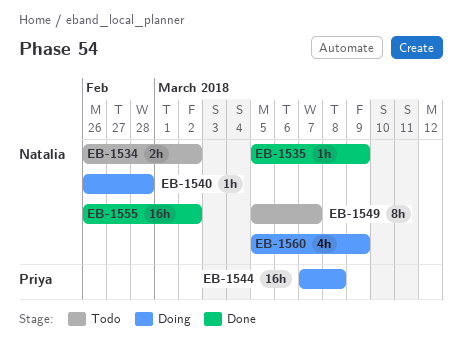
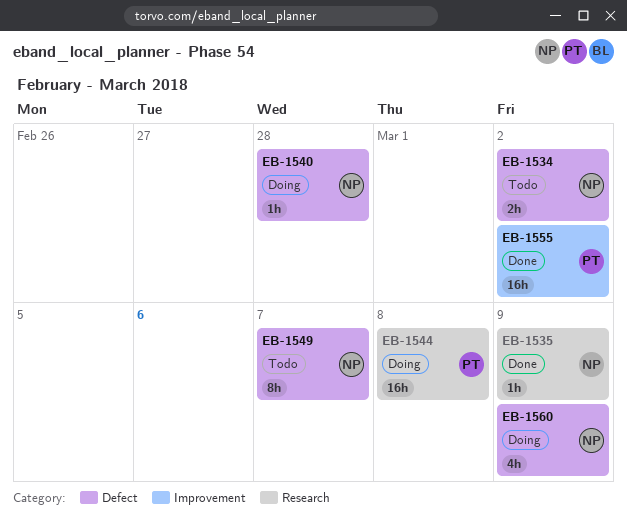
EB-1555, owner: Natalia -> Priya

